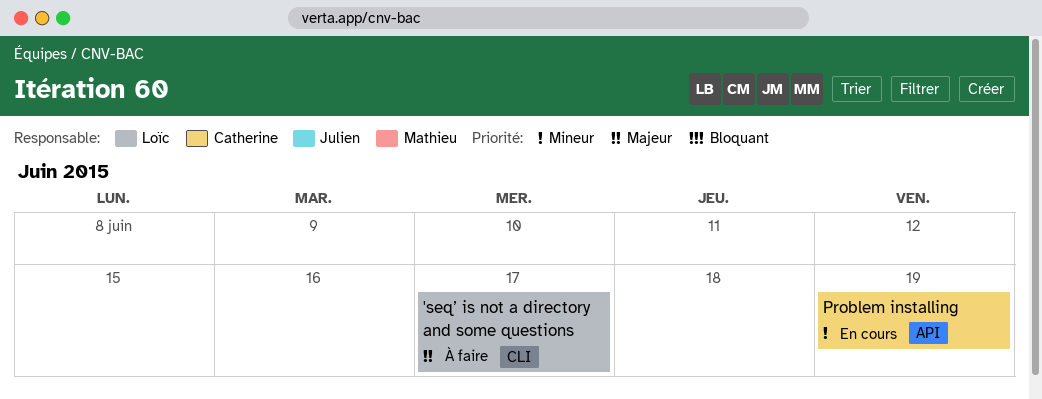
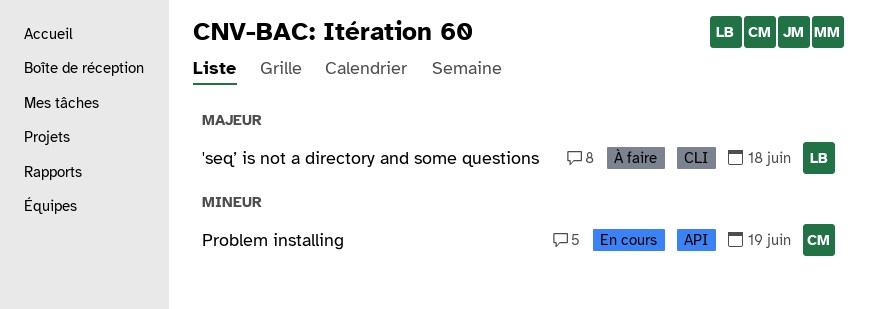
'seq’ is not a directory and some questions, due: Jun 17 -> Jun 18

